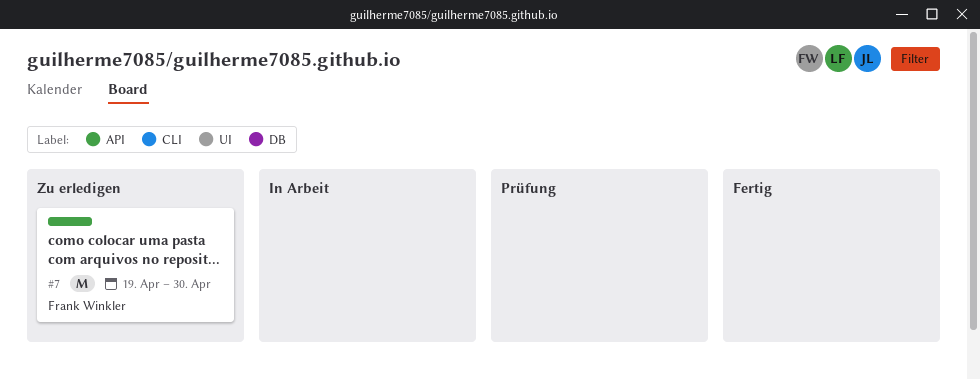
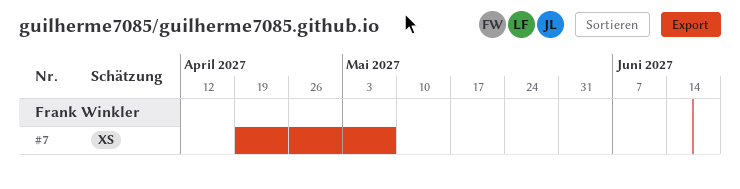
#7, estimate: M -> XS
#7, due: Apr 30 -> May 7

